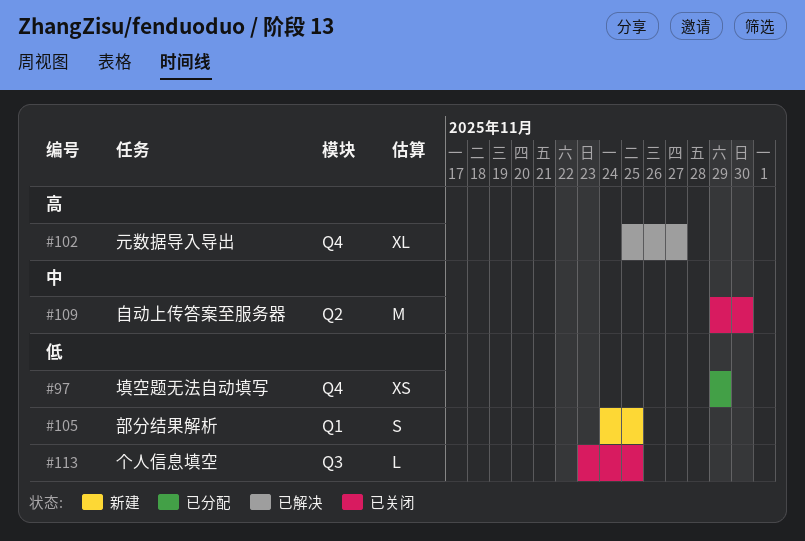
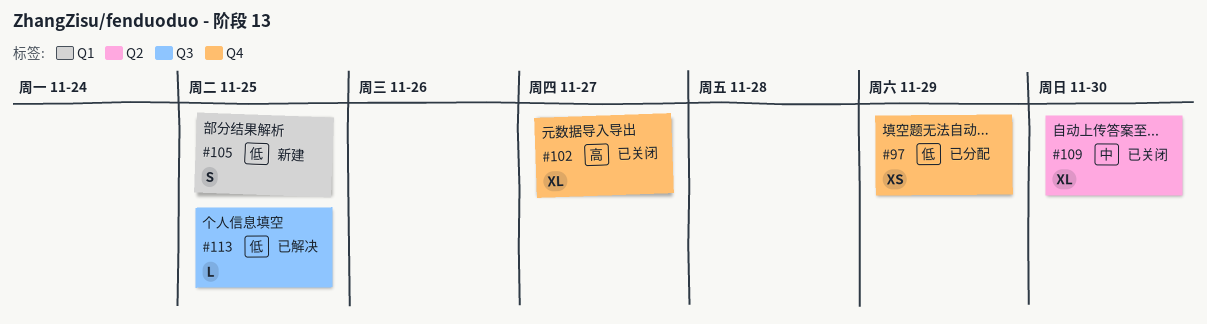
#102, status: 已解决 -> 已关闭
#109, estimate: M -> XL
#113, status: 已关闭 -> 已解决

